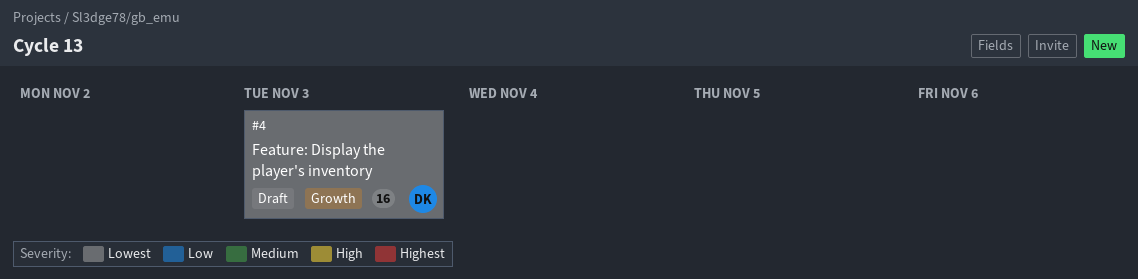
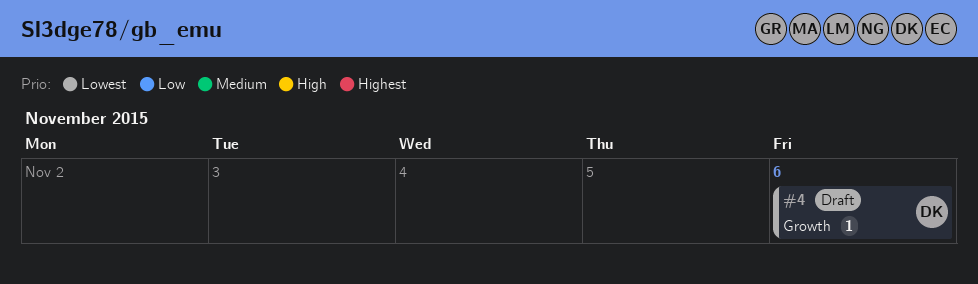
#4, estimate: 16 -> 1
#4, due: Nov 3 -> Nov 6

